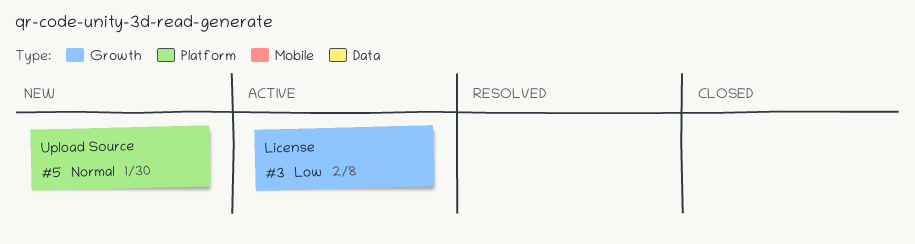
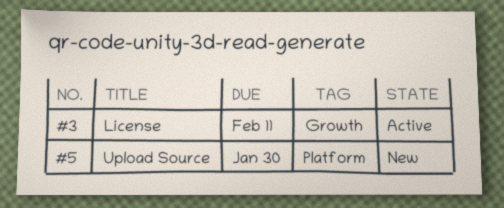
#3, due: Feb 8 -> Feb 11

